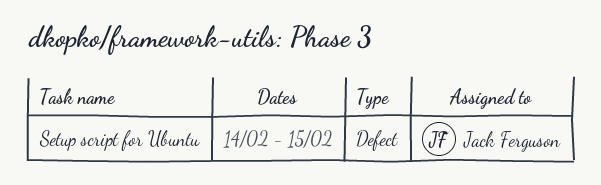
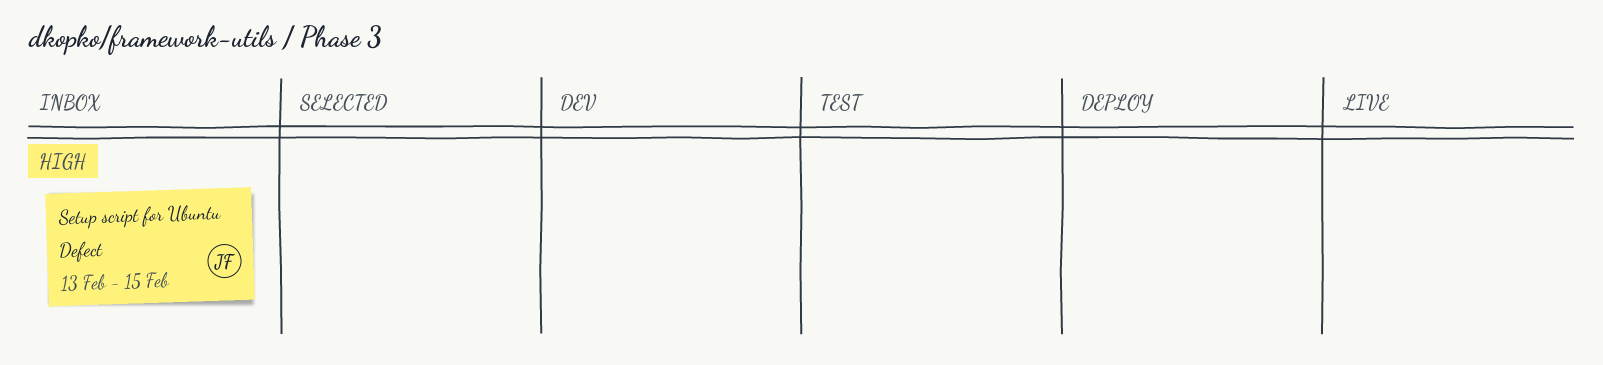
Setup script for Ubuntu, start: Feb 14 -> Feb 13

